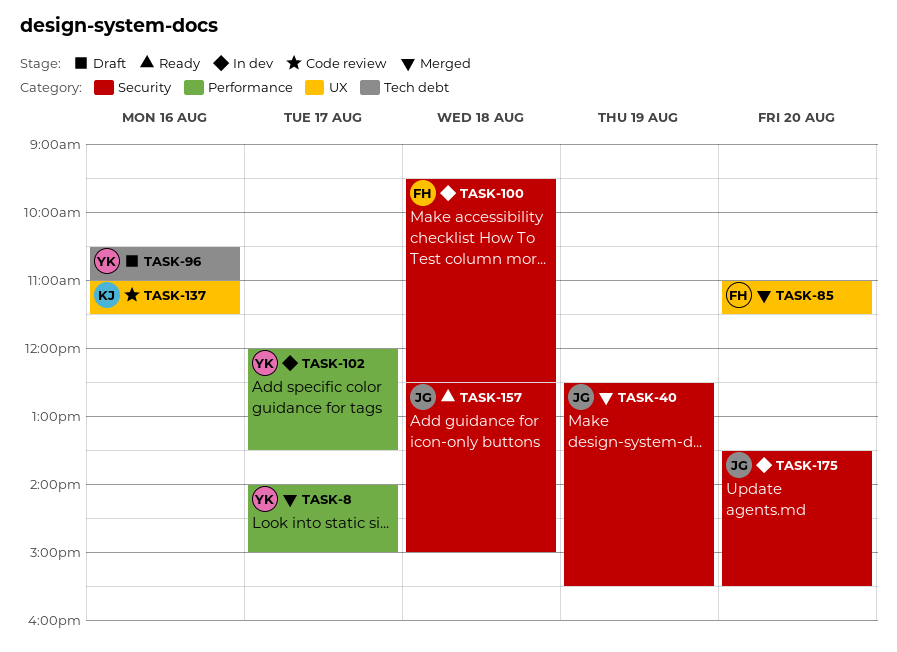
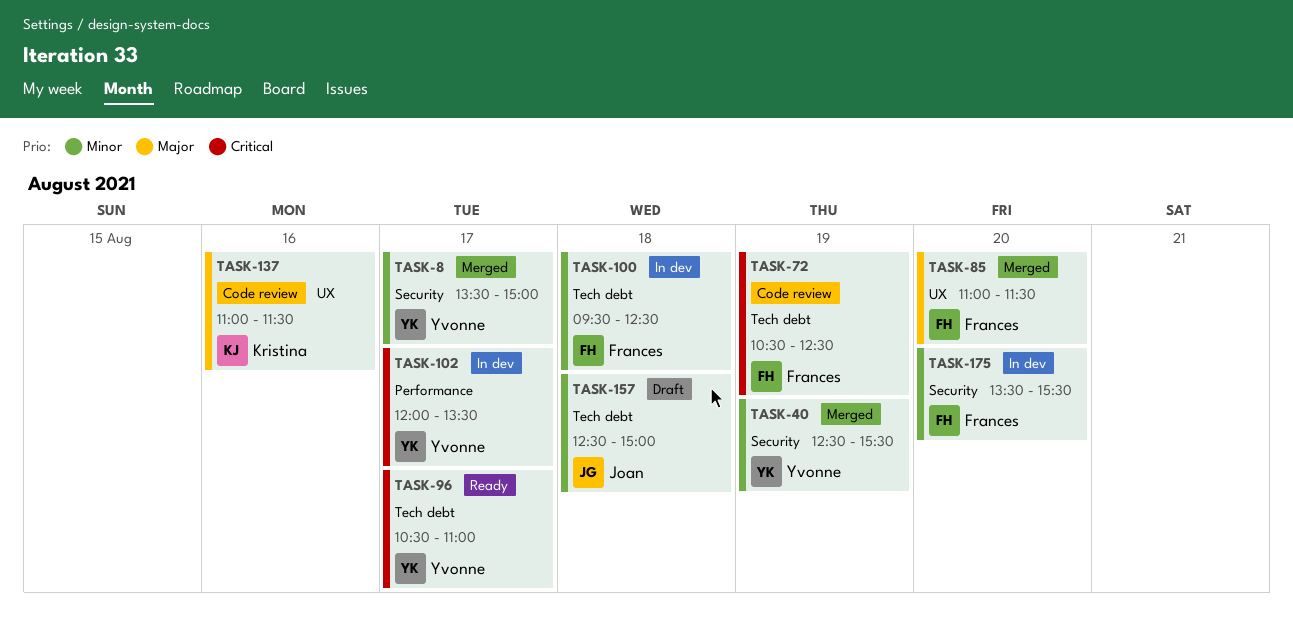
TASK-8, label: Performance -> Security
TASK-8, begins: 14:00 -> 13:30
TASK-40, owner: Joan -> Yvonne
TASK-72: none -> present
TASK-96, status: Draft -> Ready
TASK-96, day: Aug 16 -> Aug 17
TASK-100, label: Security -> Tech debt
TASK-157, status: Ready -> Draft
TASK-157, label: Security -> Tech debt
TASK-175, owner: Joan -> Frances

